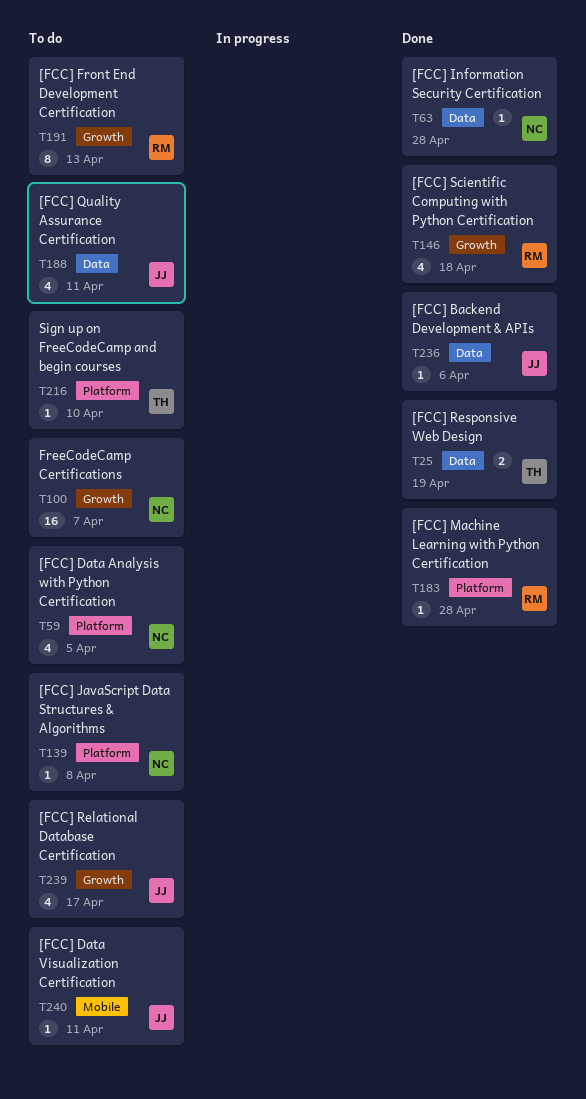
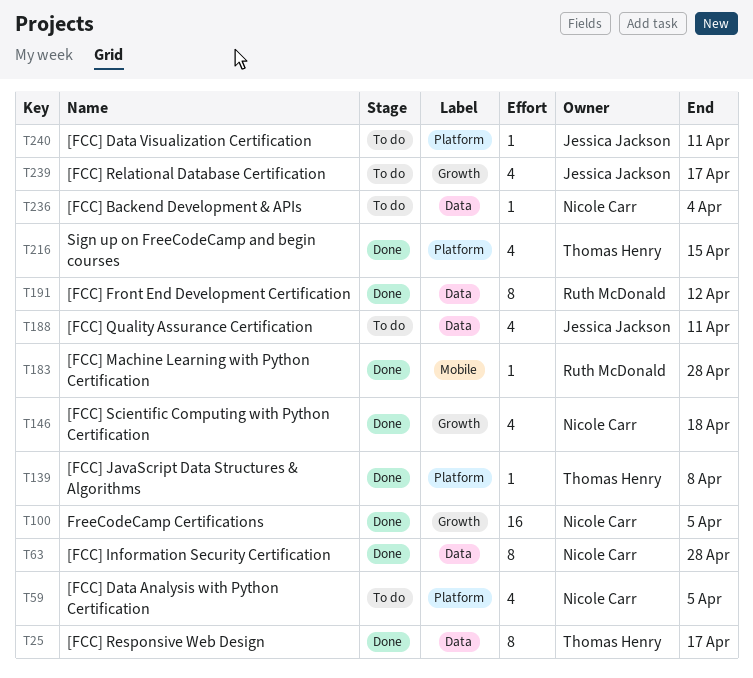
T25, estimate: 2 -> 8
T25, due: Apr 19 -> Apr 17
T63, estimate: 1 -> 8
T100, status: To do -> Done
T100, due: Apr 7 -> Apr 5
T139, status: To do -> Done
T139, owner: Nicole Carr -> Thomas Henry
T146, owner: Ruth McDonald -> Nicole Carr
T183, label: Platform -> Mobile
T191, status: To do -> Done
T191, label: Growth -> Data
T191, due: Apr 13 -> Apr 12
T216, status: To do -> Done
T216, estimate: 1 -> 4
T216, due: Apr 10 -> Apr 15
T236, status: Done -> To do
T236, owner: Jessica Jackson -> Nicole Carr
T236, due: Apr 6 -> Apr 4
T240, label: Mobile -> Platform

